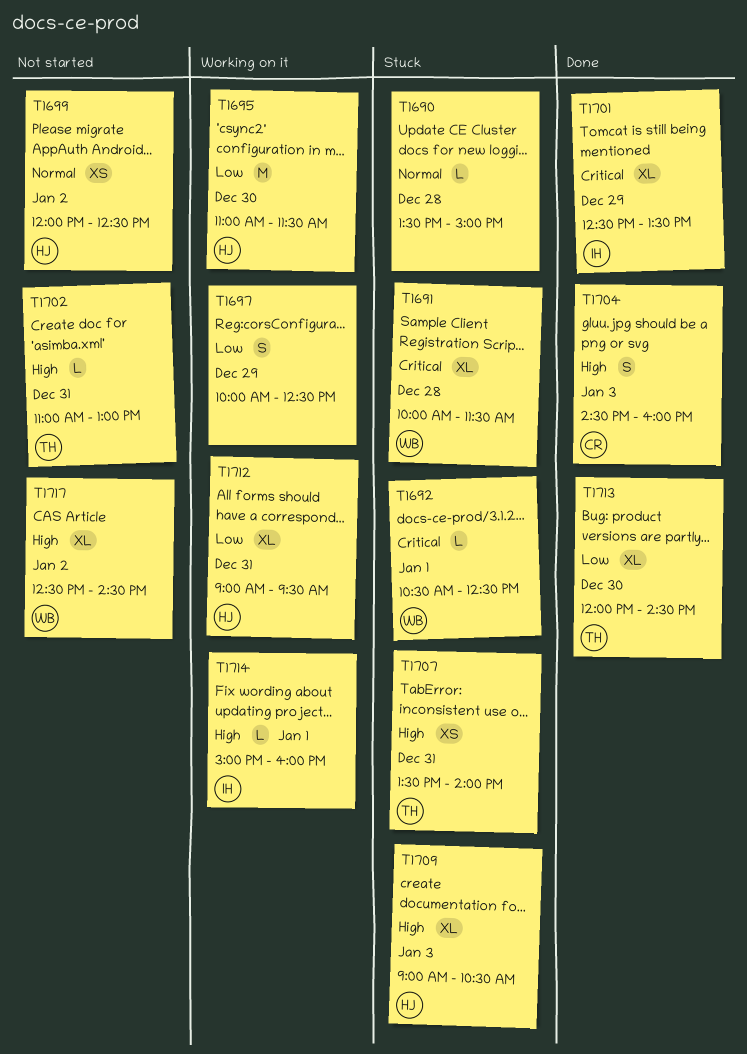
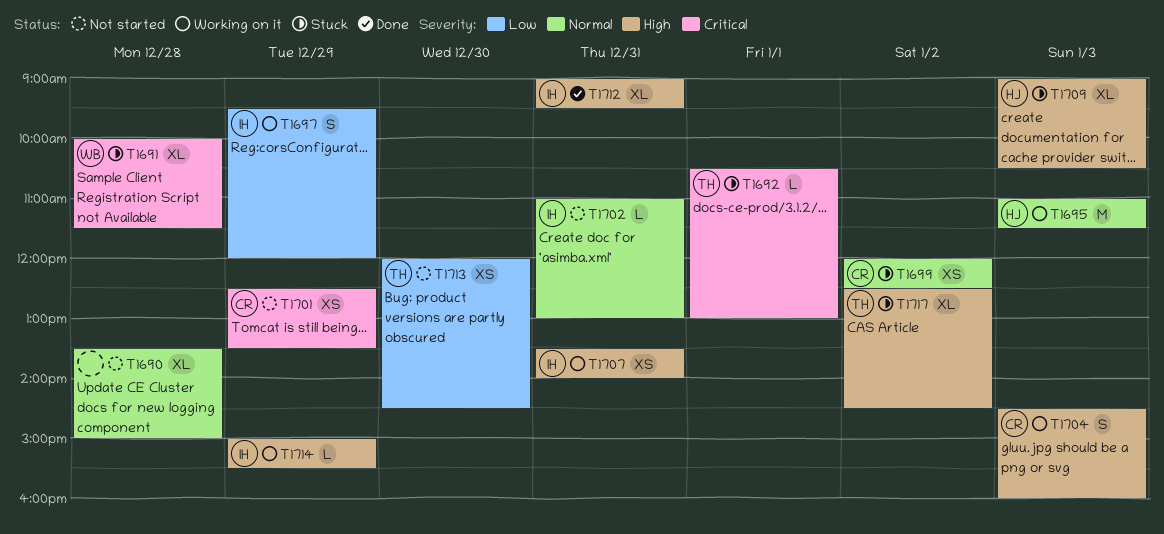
T1690, status: Stuck -> Not started
T1690, estimate: L -> XL
T1692, owner: WB -> TH
T1692, ends: 12:30 -> 13:00
T1695, priority: Low -> Normal
T1695, day: Dec 30 -> Jan 3
T1697, owner: none -> IH
T1697, begins: 10:00 -> 09:30
T1697, ends: 12:30 -> 12:00
T1699, status: Not started -> Stuck
T1699, owner: HJ -> CR
T1701, status: Done -> Not started
T1701, owner: IH -> CR
T1701, estimate: XL -> XS
T1702, owner: TH -> IH
T1702, priority: High -> Normal
T1704, status: Done -> Working on it
T1707, status: Stuck -> Working on it
T1707, owner: TH -> IH
T1712, status: Working on it -> Done
T1712, owner: HJ -> IH
T1712, priority: Low -> High
T1713, status: Done -> Not started
T1713, estimate: XL -> XS
T1714, day: Jan 1 -> Dec 29
T1714, ends: 16:00 -> 15:30
T1717, status: Not started -> Stuck
T1717, owner: WB -> TH

